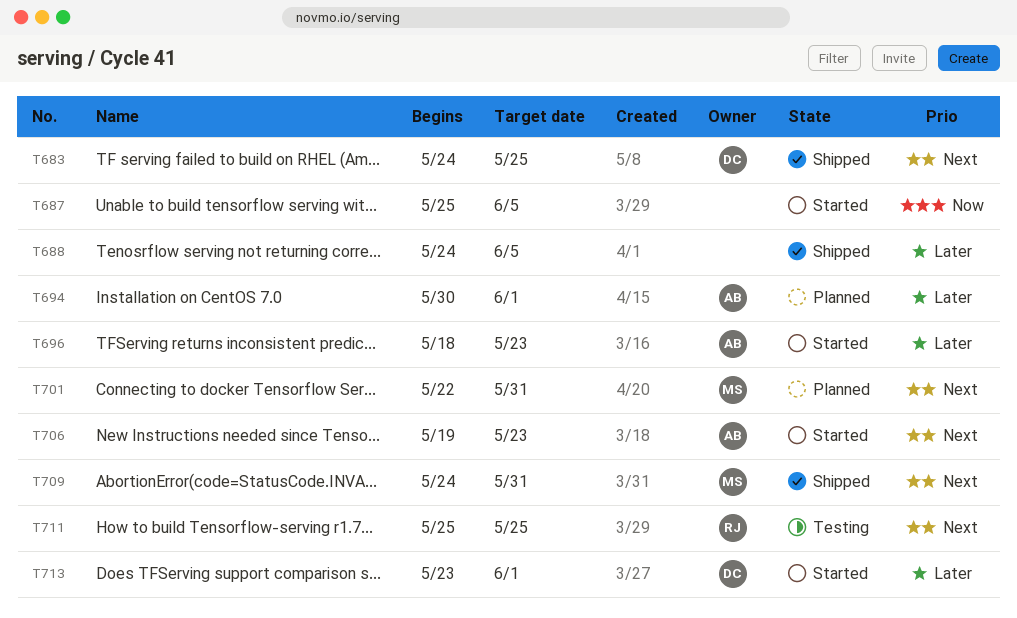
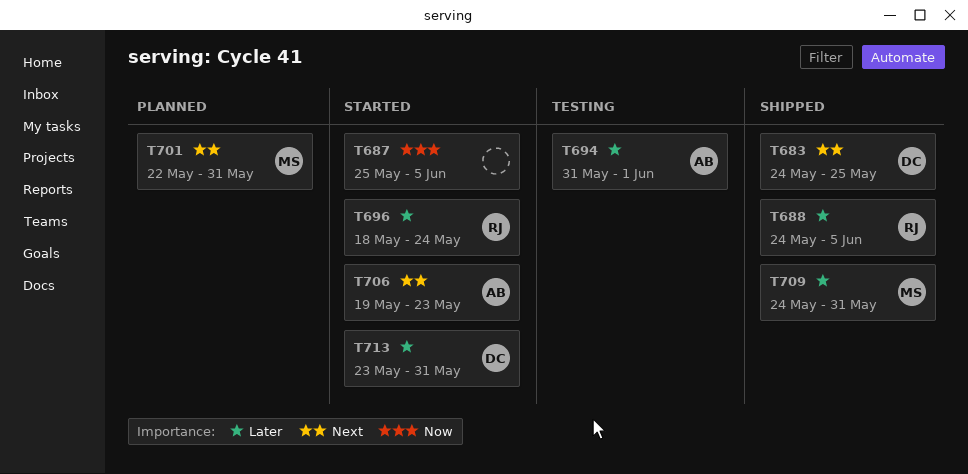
T688, owner: none -> RJ
T694, status: Planned -> Testing
T694, start: May 30 -> May 31
T696, owner: AB -> RJ
T696, due: May 23 -> May 24
T709, priority: Next -> Later
T711: present -> none
T713, due: Jun 1 -> May 31

